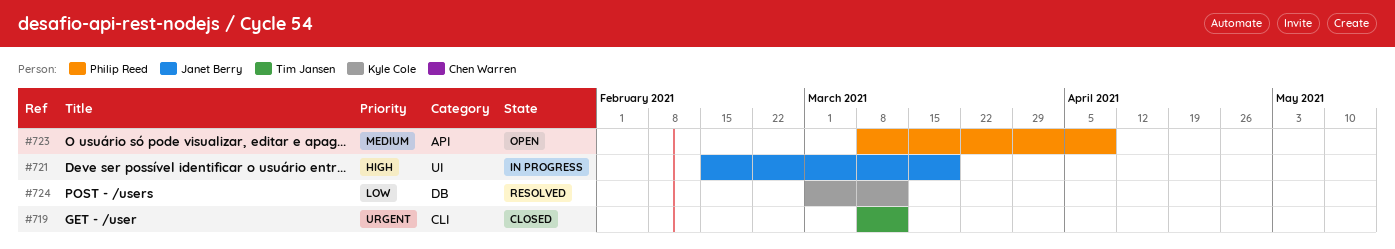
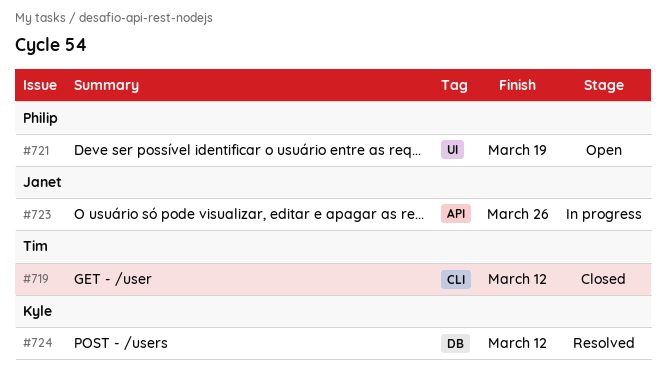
#721, status: In progress -> Open
#721, owner: Janet Berry -> Philip Reed
#723, status: Open -> In progress
#723, owner: Philip Reed -> Janet Berry
#723, due: Apr 9 -> Mar 26

